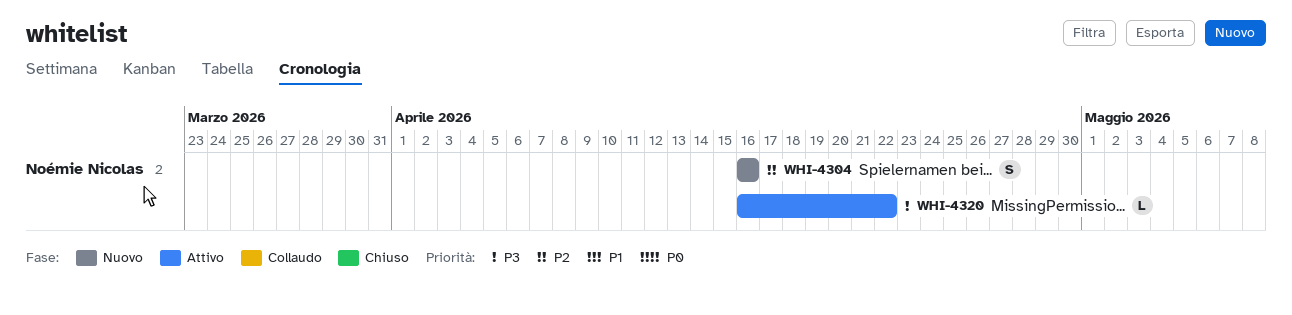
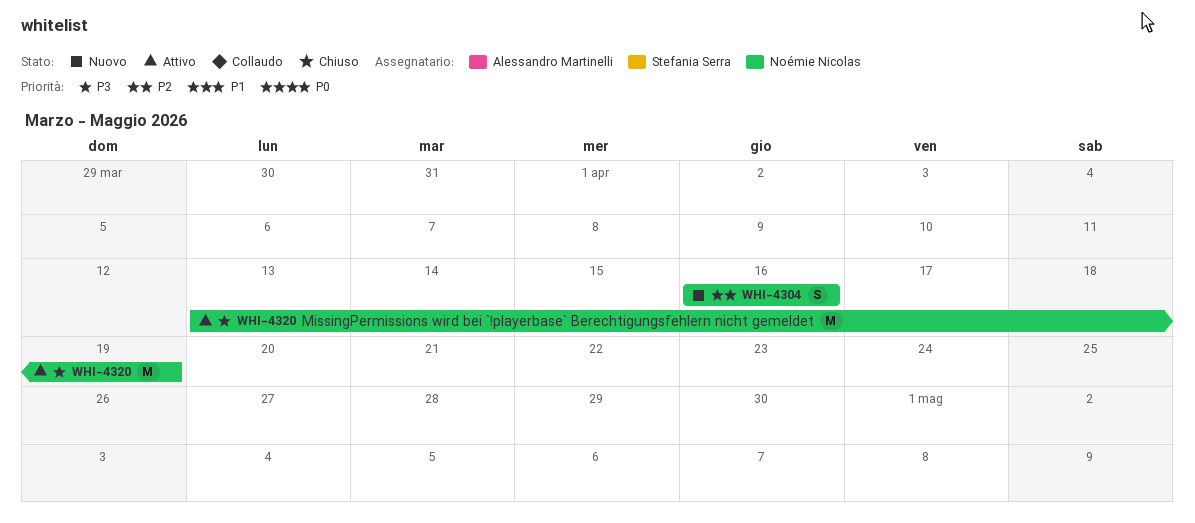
WHI-4320, estimate: L -> M
WHI-4320, start: Apr 16 -> Apr 13
WHI-4320, due: Apr 22 -> Apr 19

